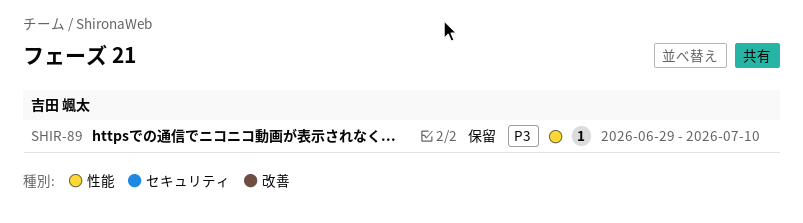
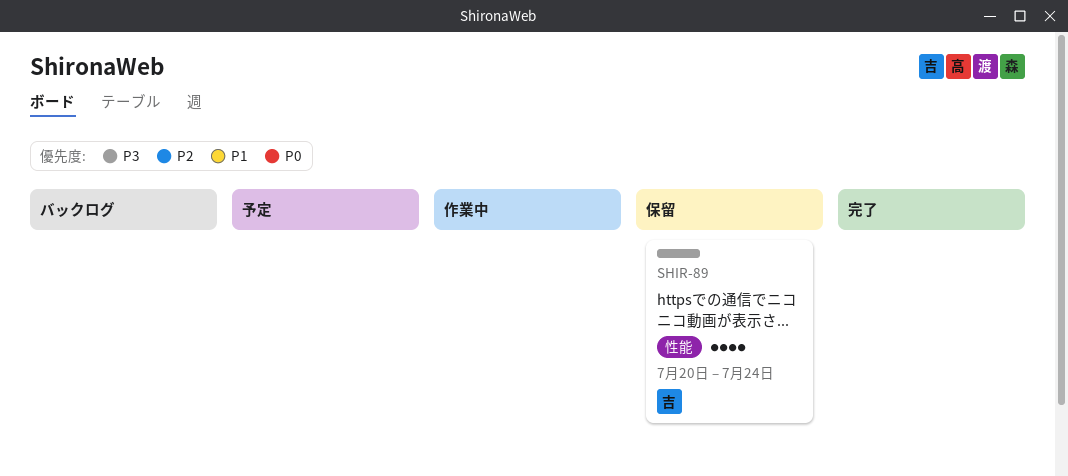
SHIR-89, estimate: 1 -> 4
SHIR-89, start: Jun 29 -> Jul 20
SHIR-89, due: Jul 10 -> Jul 24

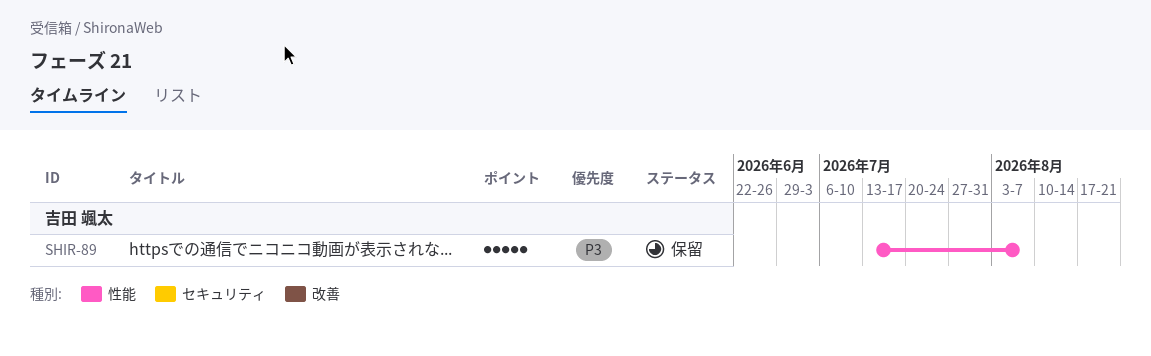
SHIR-89, estimate: 4 -> 5
SHIR-89, start: Jul 20 -> Jul 13
SHIR-89, due: Jul 24 -> Aug 7

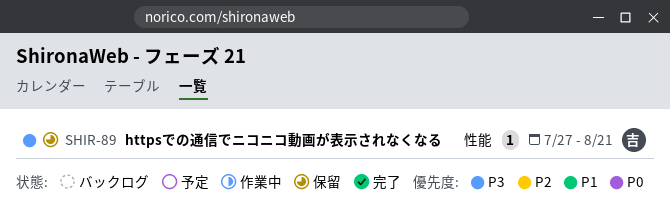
SHIR-89, estimate: 5 -> 1
SHIR-89, start: Jul 13 -> Jul 27
SHIR-89, due: Aug 7 -> Aug 21

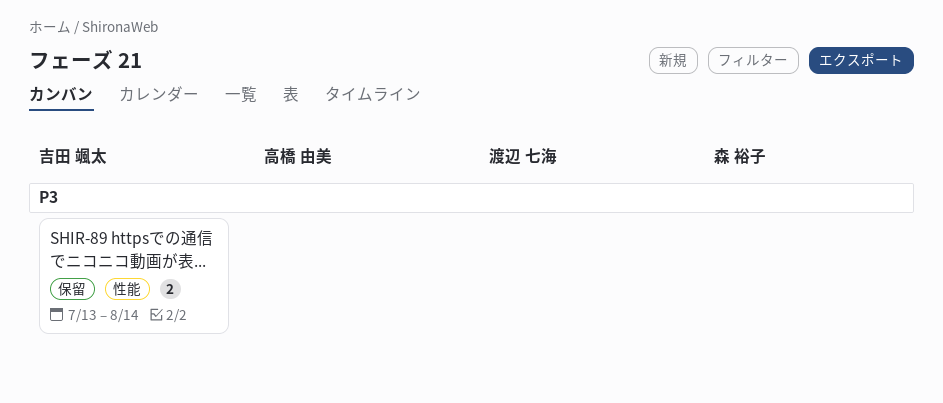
SHIR-89, estimate: 1 -> 2
SHIR-89, start: Jul 27 -> Jul 13
SHIR-89, due: Aug 21 -> Aug 14

